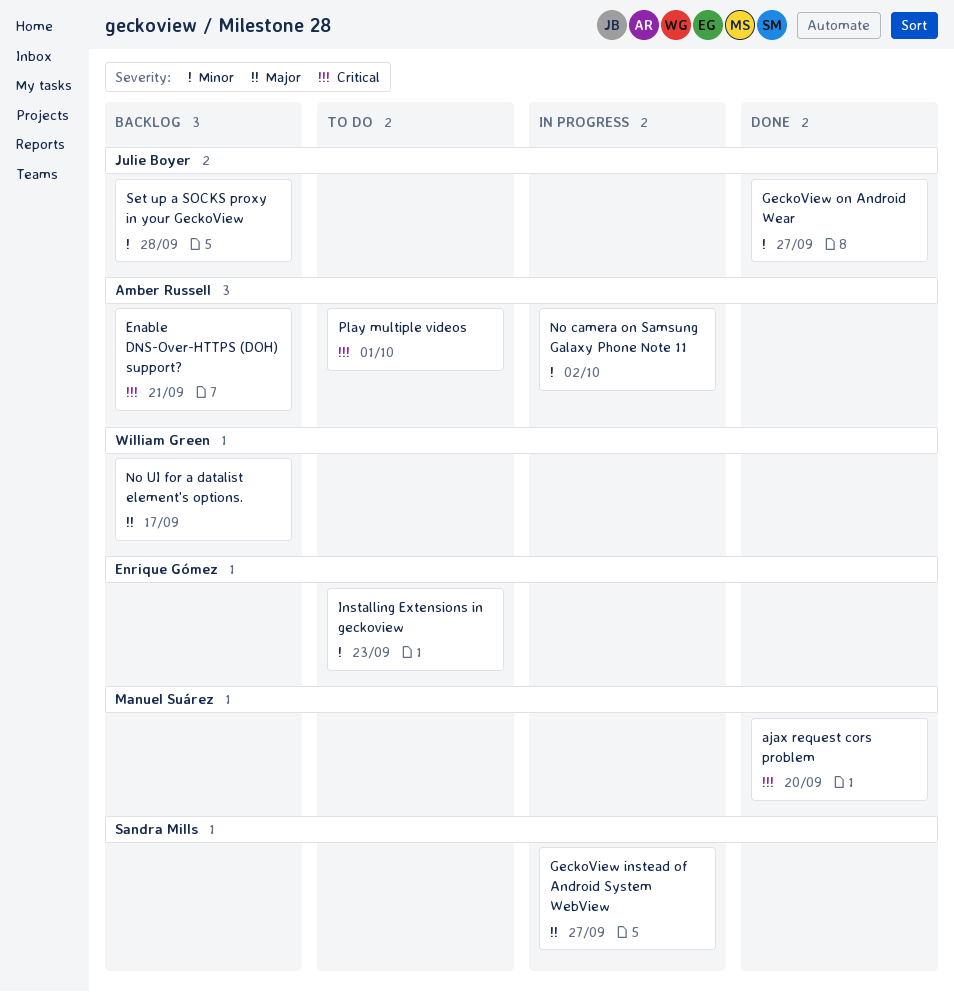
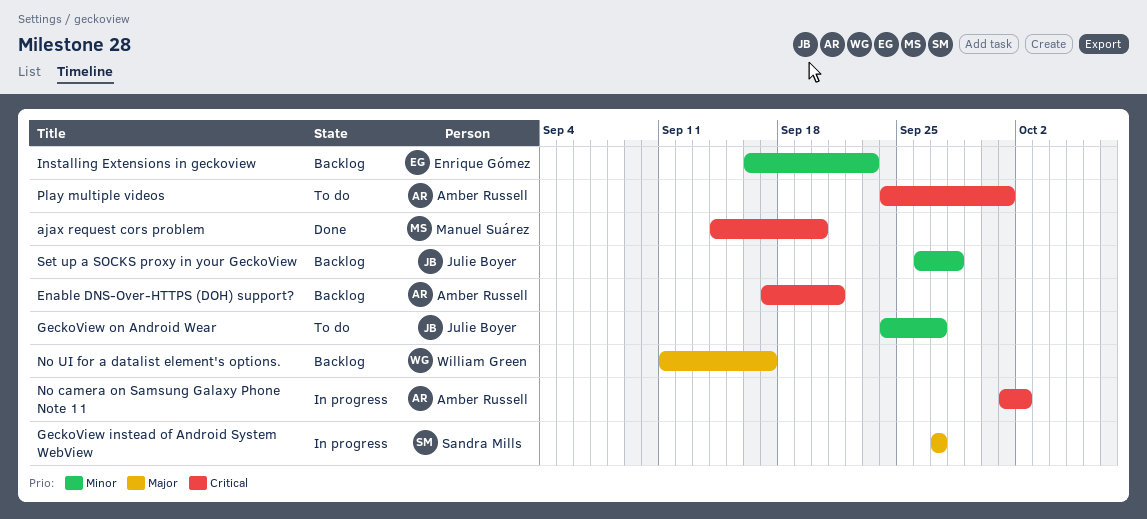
GeckoView on Android Wear, status: Done -> To do
Installing Extensions in geckoview, status: To do -> Backlog
No camera on Samsung Galaxy Phone Note 11, priority: Minor -> Critical

